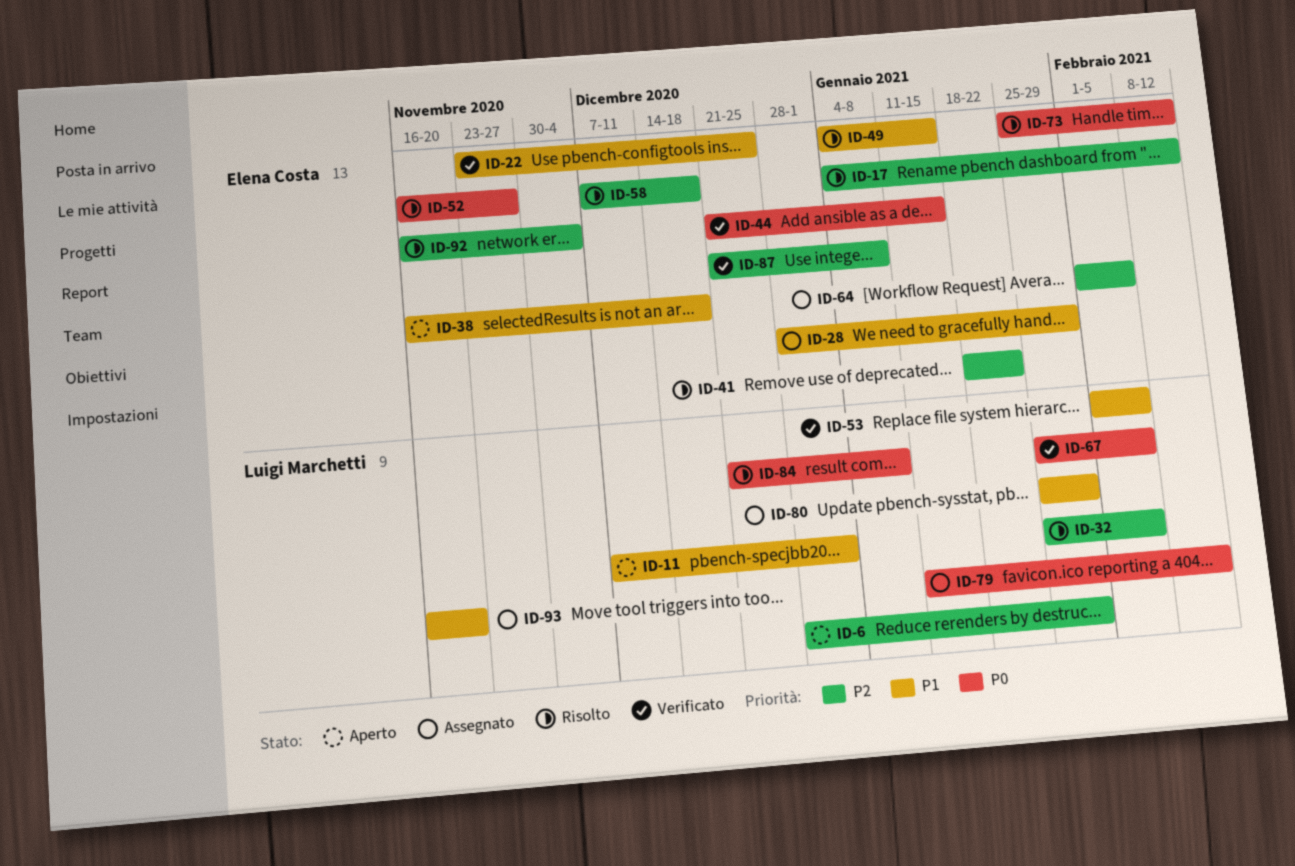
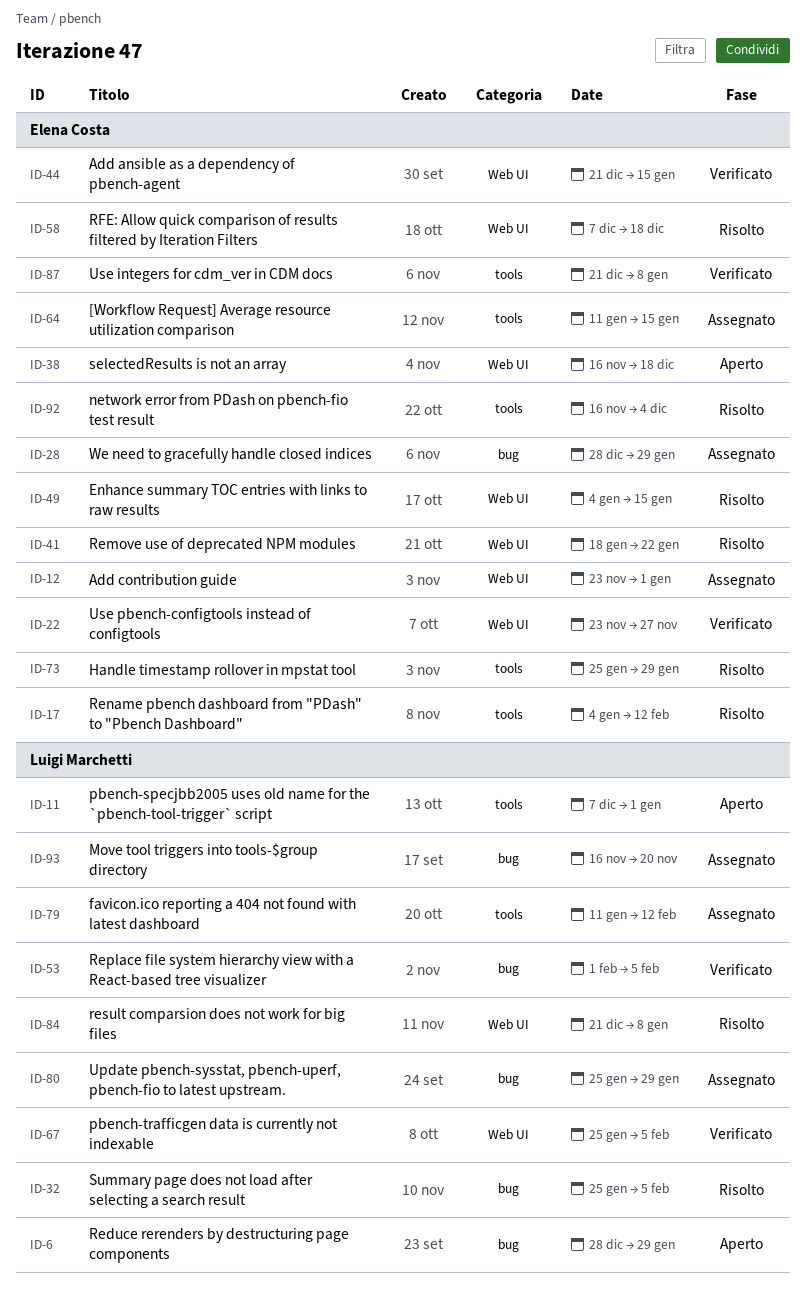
ID-12: none -> present
ID-22, due: Dec 25 -> Nov 27
ID-52: present -> none
ID-64, start: Feb 1 -> Jan 11
ID-64, due: Feb 5 -> Jan 15
ID-73, due: Feb 12 -> Jan 29

